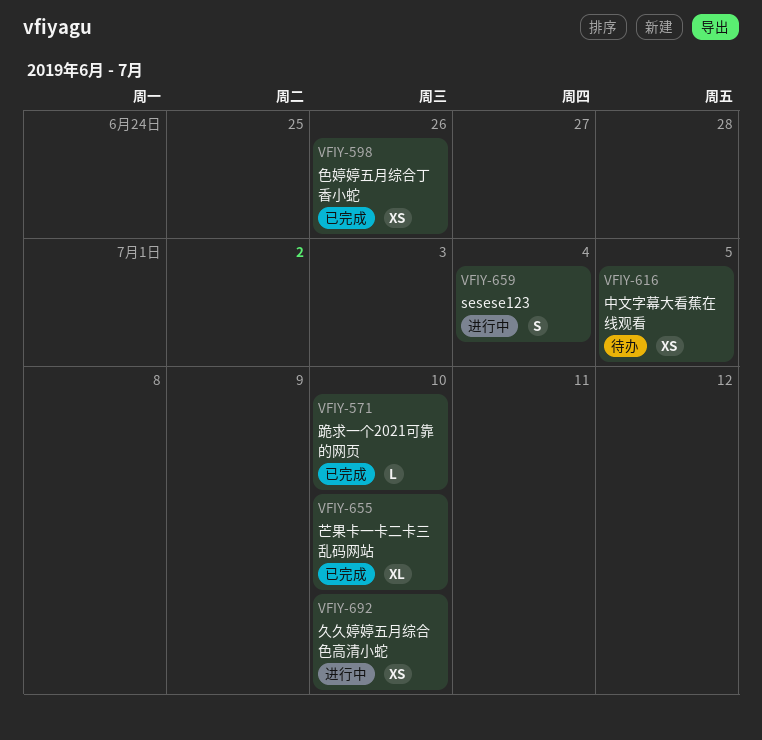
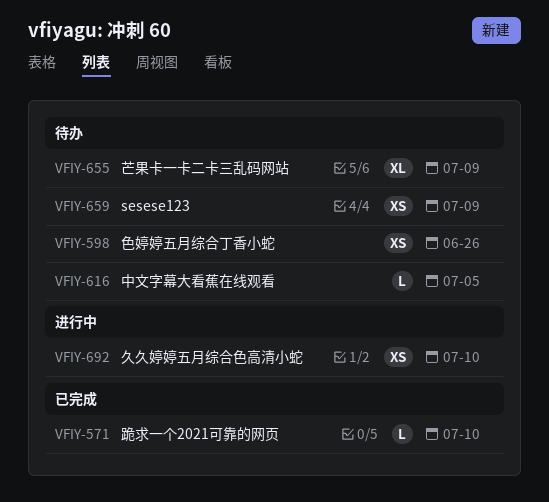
VFIY-598, status: 已完成 -> 待办
VFIY-616, estimate: XS -> L
VFIY-655, status: 已完成 -> 待办
VFIY-655, due: Jul 10 -> Jul 9
VFIY-659, status: 进行中 -> 待办
VFIY-659, estimate: S -> XS
VFIY-659, due: Jul 4 -> Jul 9

